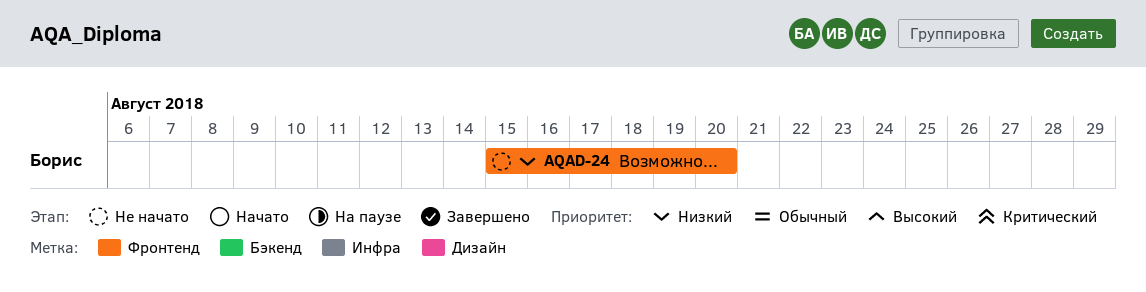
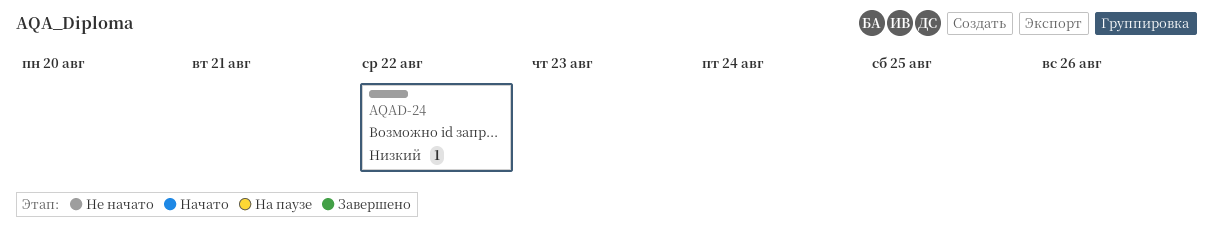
AQAD-24, due: Aug 20 -> Aug 22

